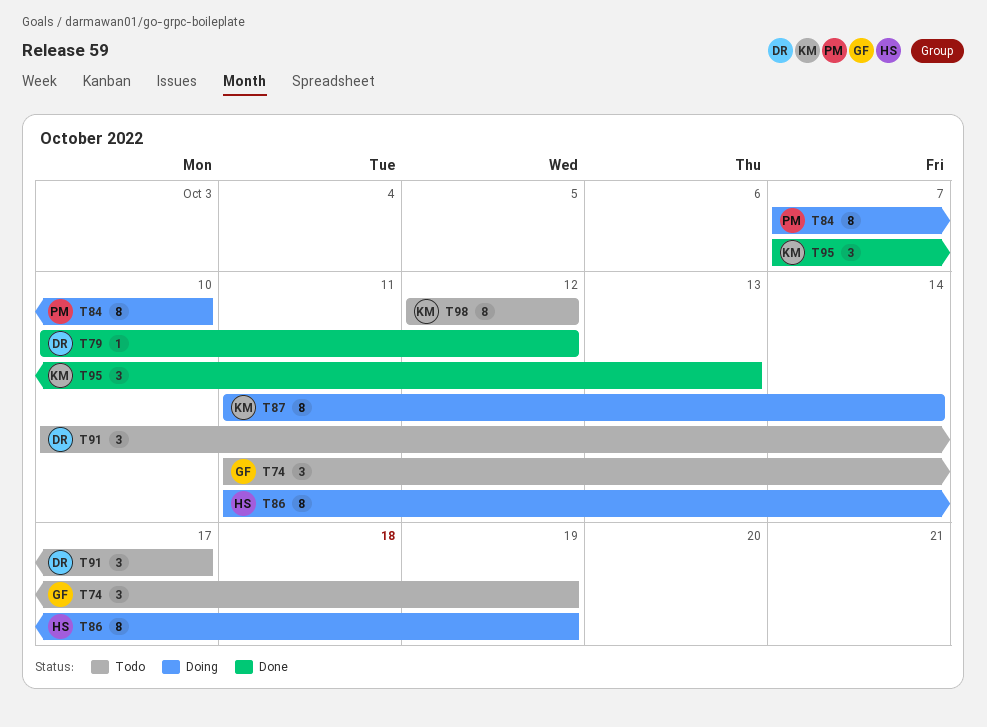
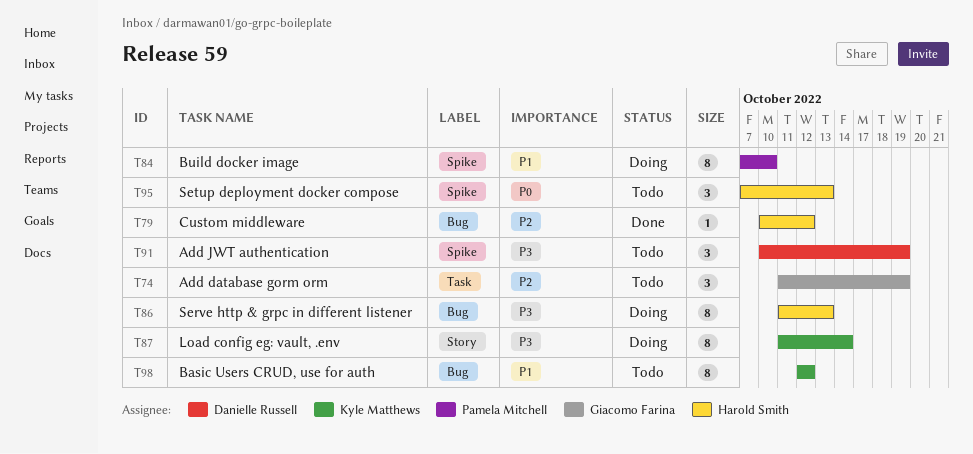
T79, owner: Danielle Russell -> Harold Smith
T86, due: Oct 19 -> Oct 13
T91, due: Oct 17 -> Oct 19
T95, status: Done -> Todo
T95, owner: Kyle Matthews -> Harold Smith

